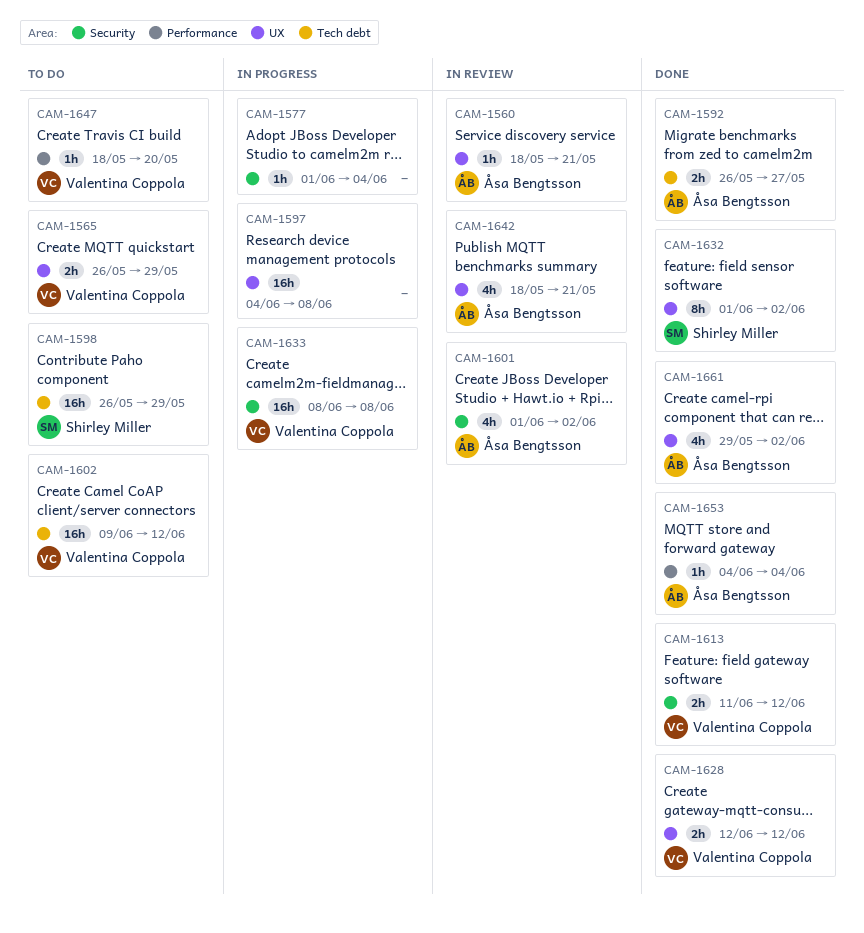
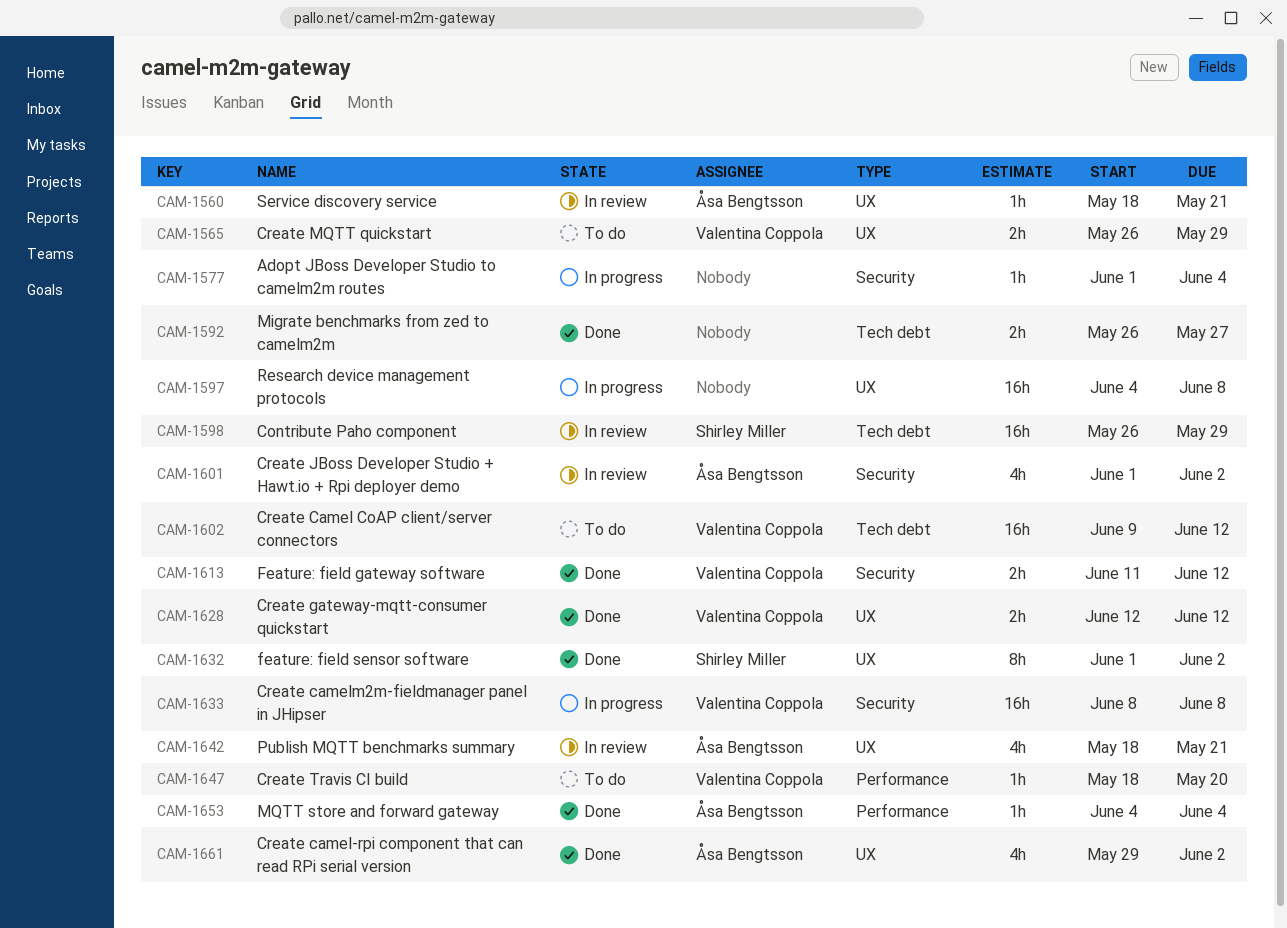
CAM-1592, owner: Åsa Bengtsson -> none
CAM-1598, status: To do -> In review

